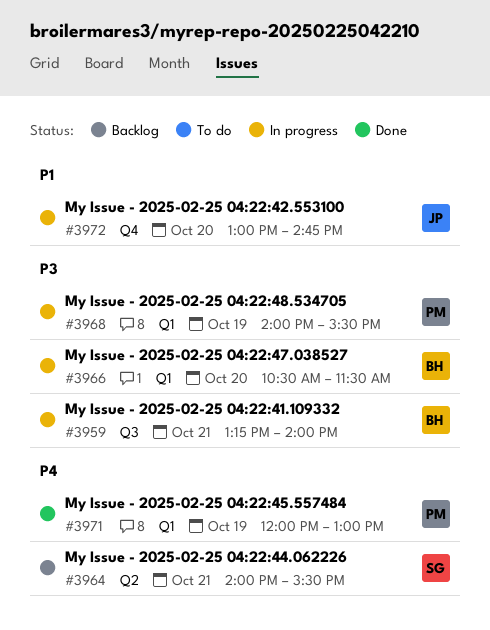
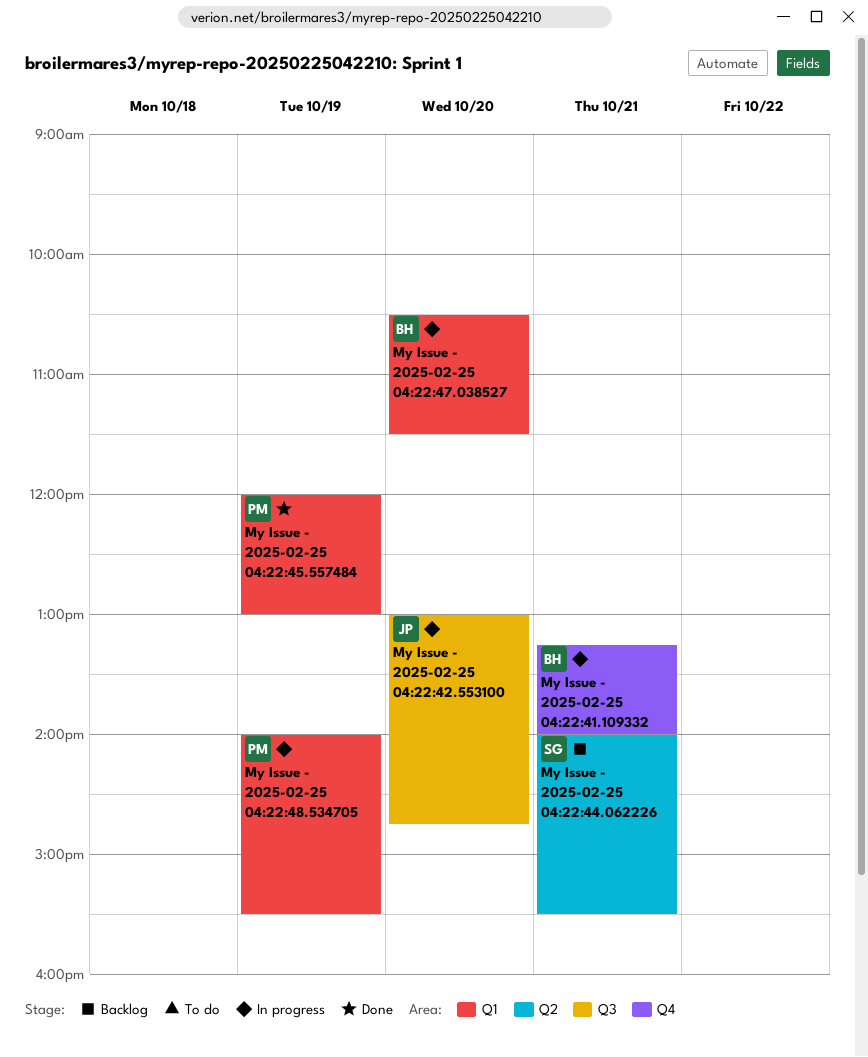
My Issue - 2025-02-25 04:22:41.109332, label: Q3 -> Q4
My Issue - 2025-02-25 04:22:42.553100, label: Q4 -> Q3

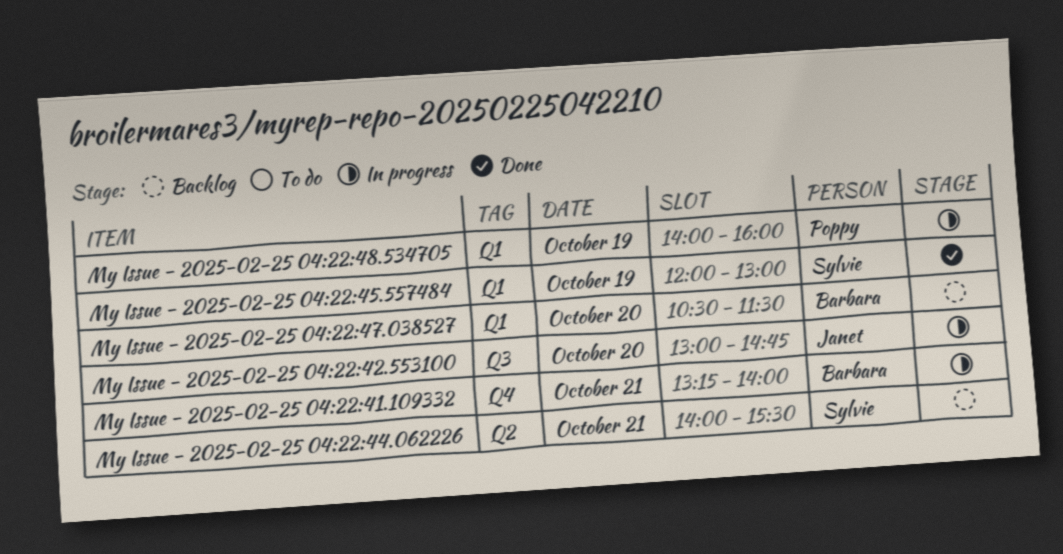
My Issue - 2025-02-25 04:22:45.557484, owner: Poppy -> Sylvie
My Issue - 2025-02-25 04:22:47.038527, status: In progress -> Backlog
My Issue - 2025-02-25 04:22:48.534705, ends: 15:30 -> 16:00

